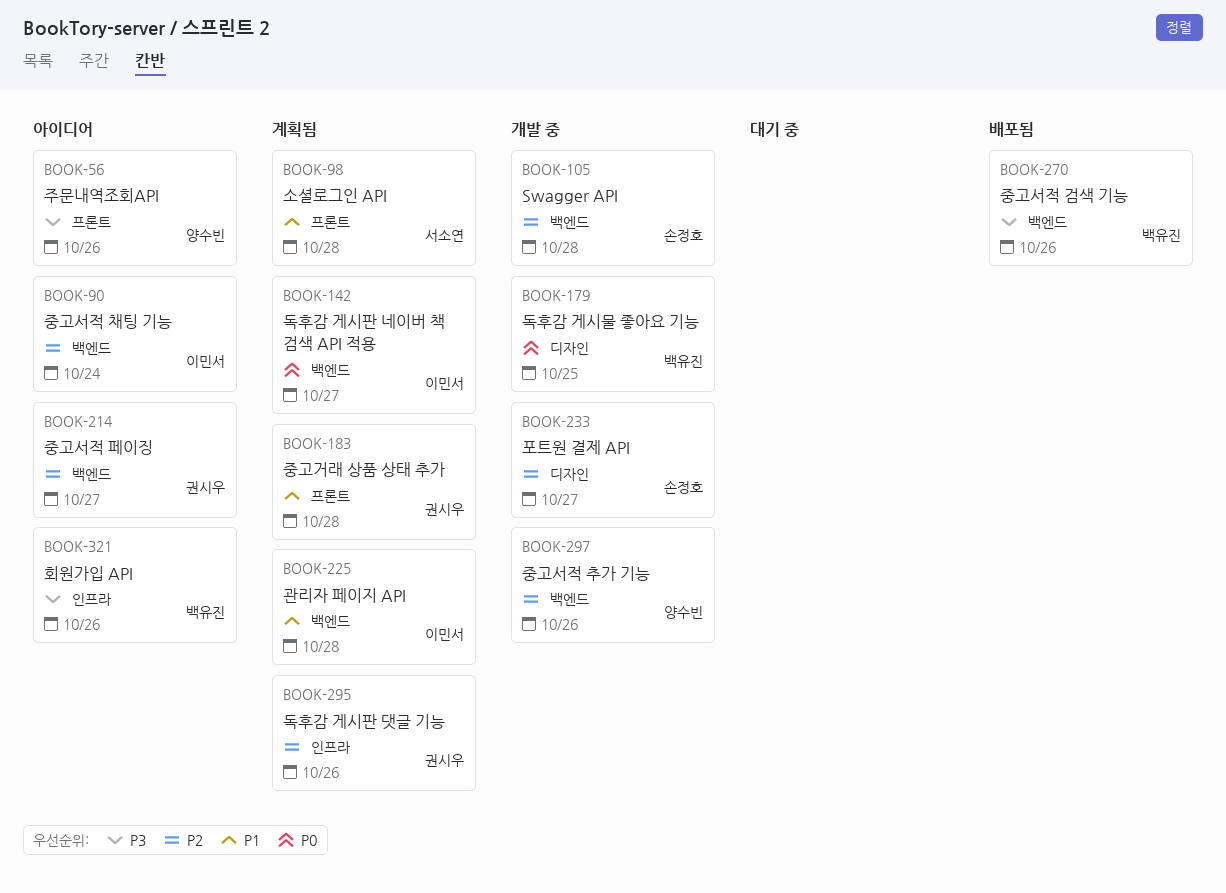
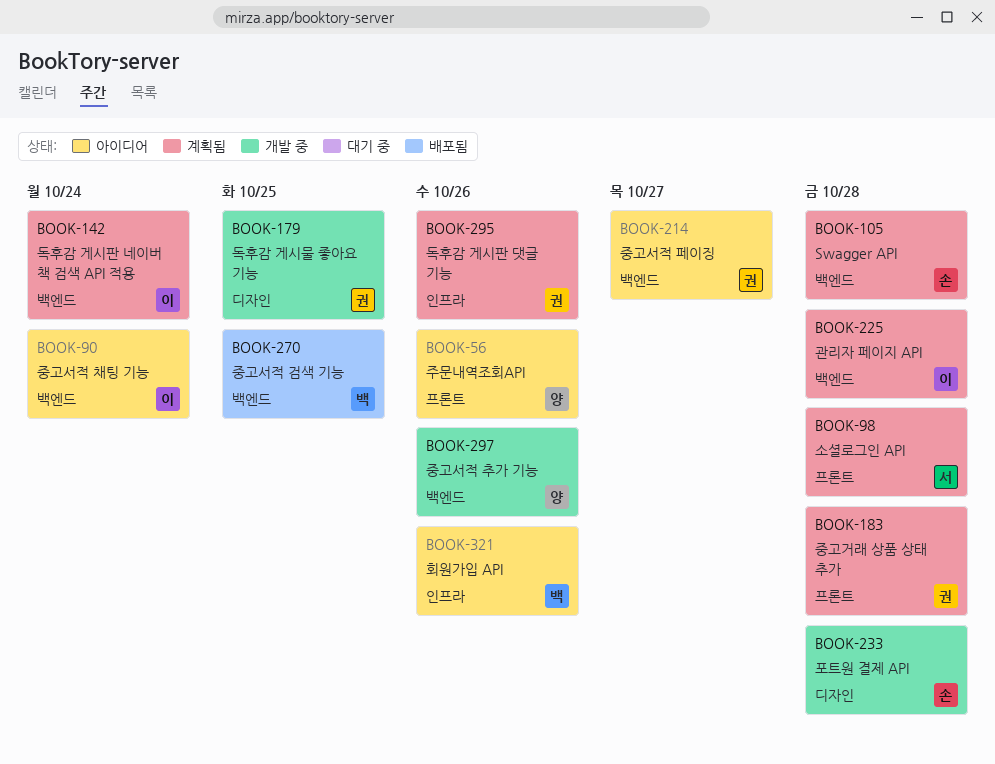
BOOK-105, status: 개발 중 -> 계획됨
BOOK-142, due: Oct 27 -> Oct 24
BOOK-179, owner: 백유진 -> 권시우
BOOK-233, due: Oct 27 -> Oct 28
BOOK-270, due: Oct 26 -> Oct 25

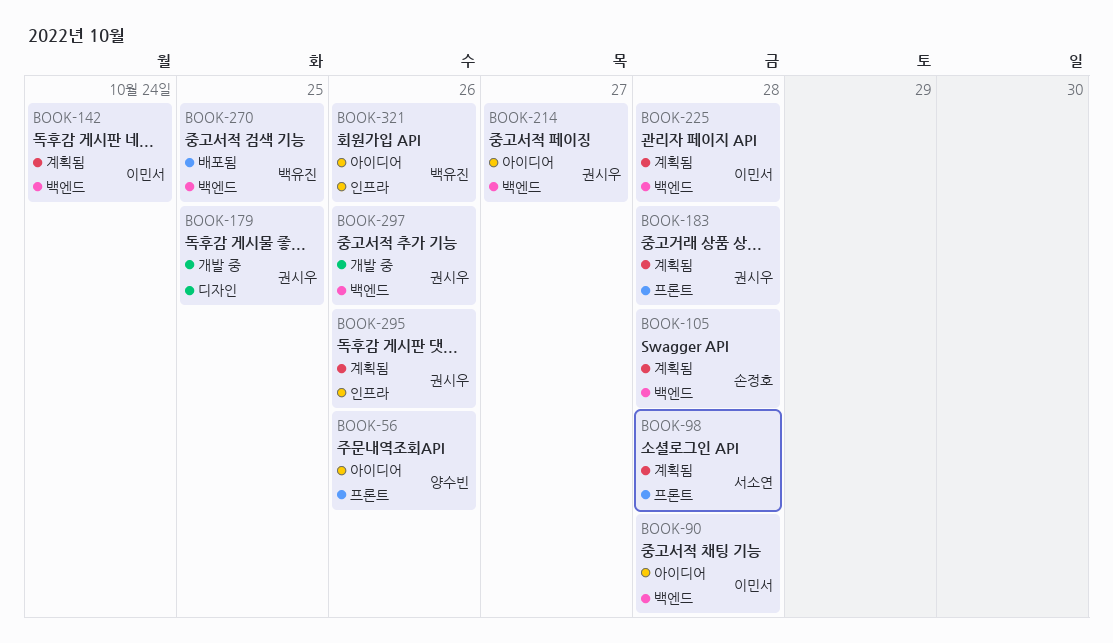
BOOK-90, due: Oct 24 -> Oct 28
BOOK-233: present -> none
BOOK-297, owner: 양수빈 -> 권시우

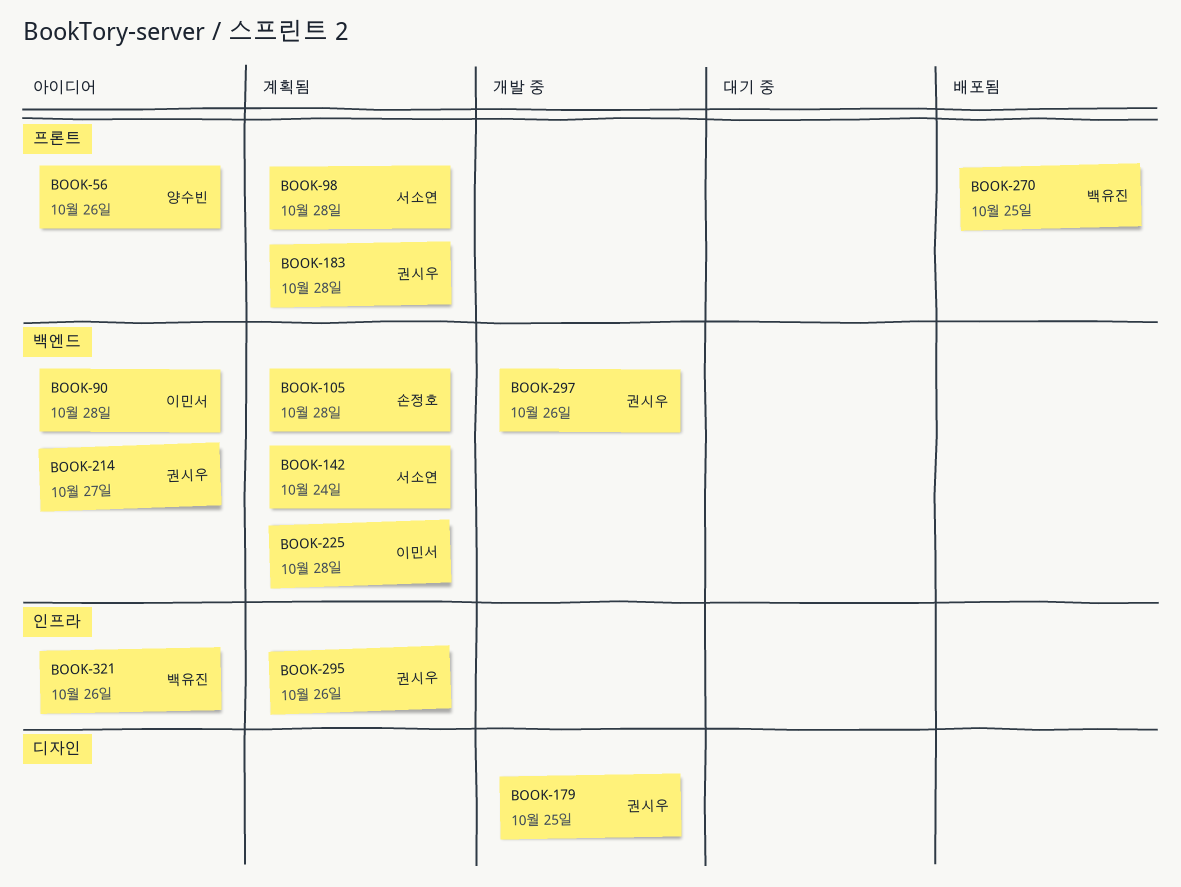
BOOK-142, owner: 이민서 -> 서소연
BOOK-270, label: 백엔드 -> 프론트

